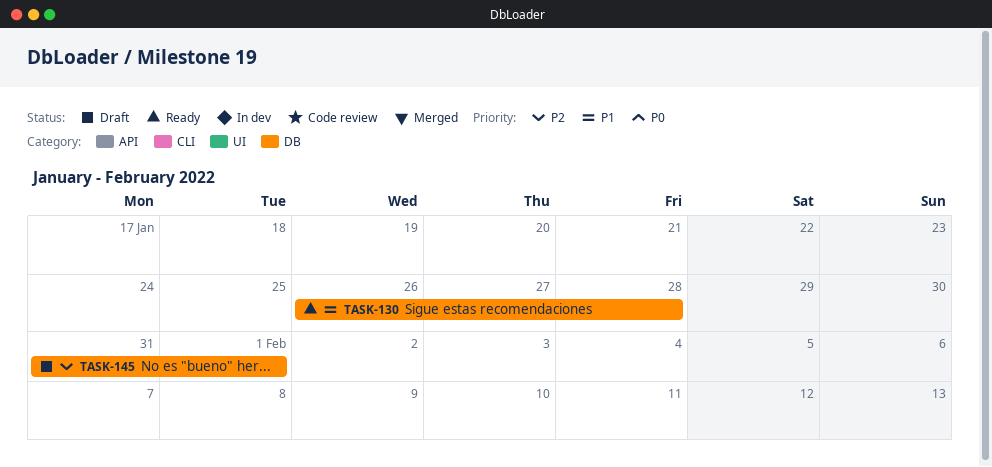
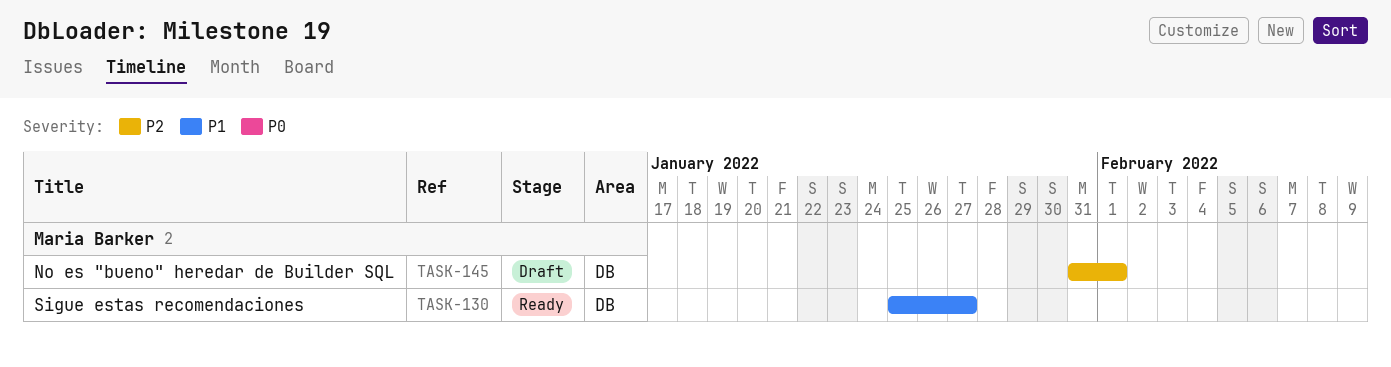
TASK-130, start: Jan 26 -> Jan 25
TASK-130, due: Jan 28 -> Jan 27

